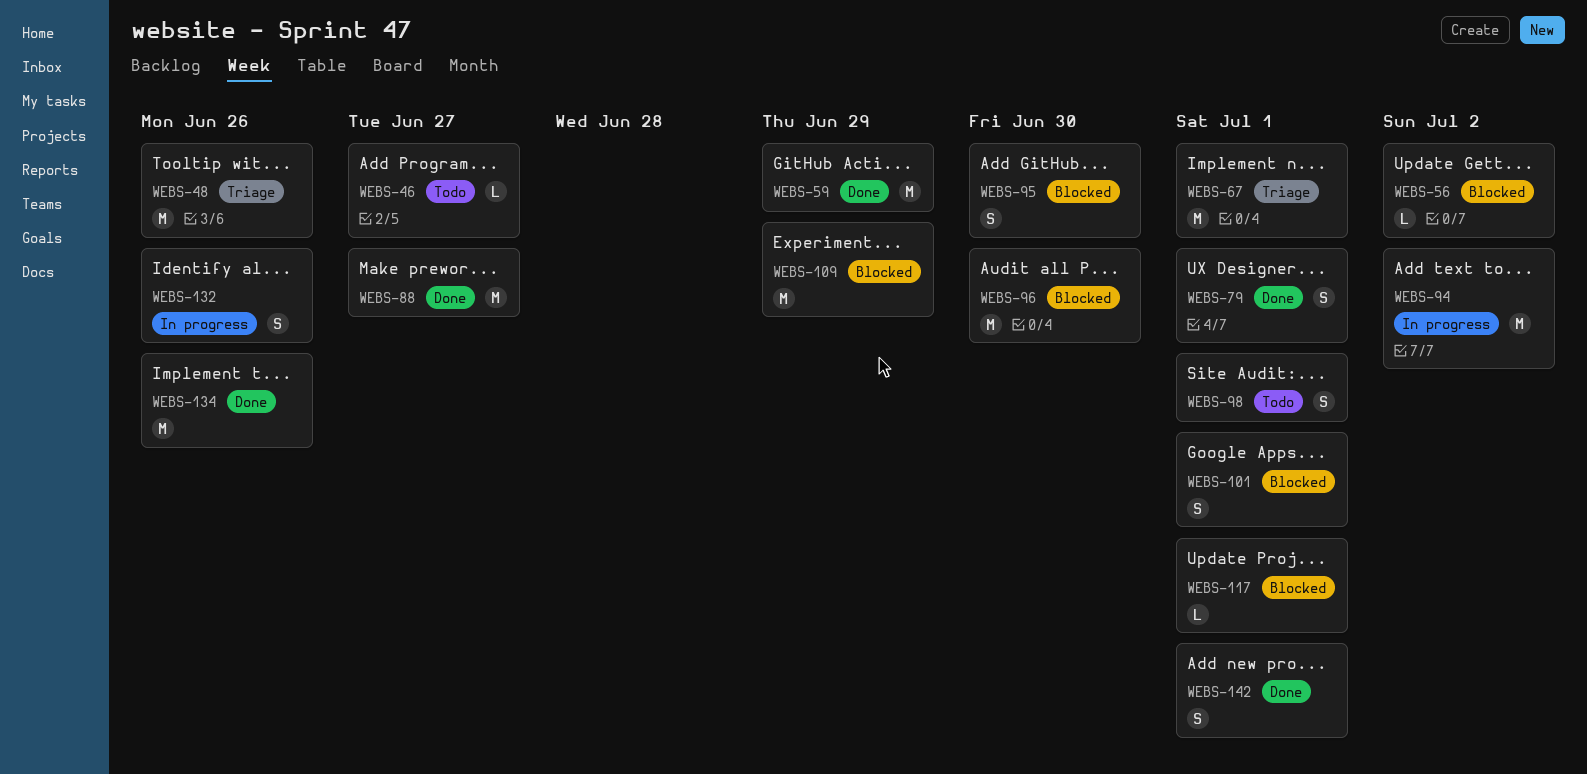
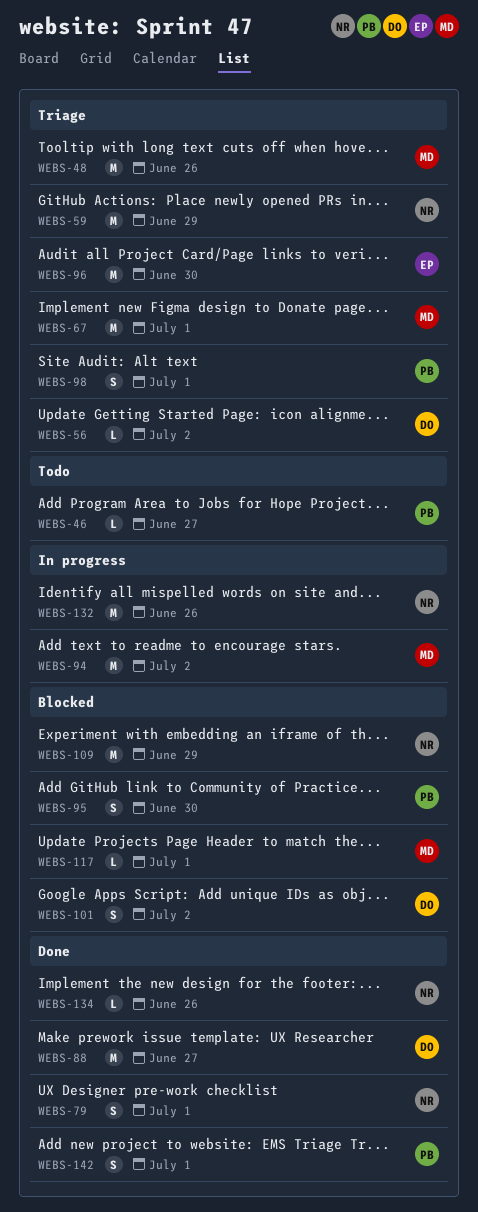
WEBS-56, status: Blocked -> Triage
WEBS-59, status: Done -> Triage
WEBS-96, status: Blocked -> Triage
WEBS-98, status: Todo -> Triage
WEBS-101, due: Jul 1 -> Jul 2
WEBS-132, estimate: S -> M
WEBS-134, estimate: M -> L

